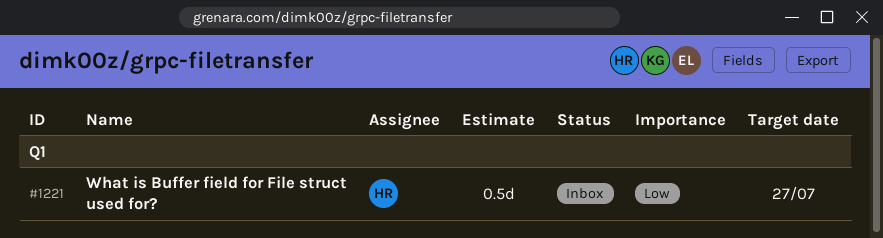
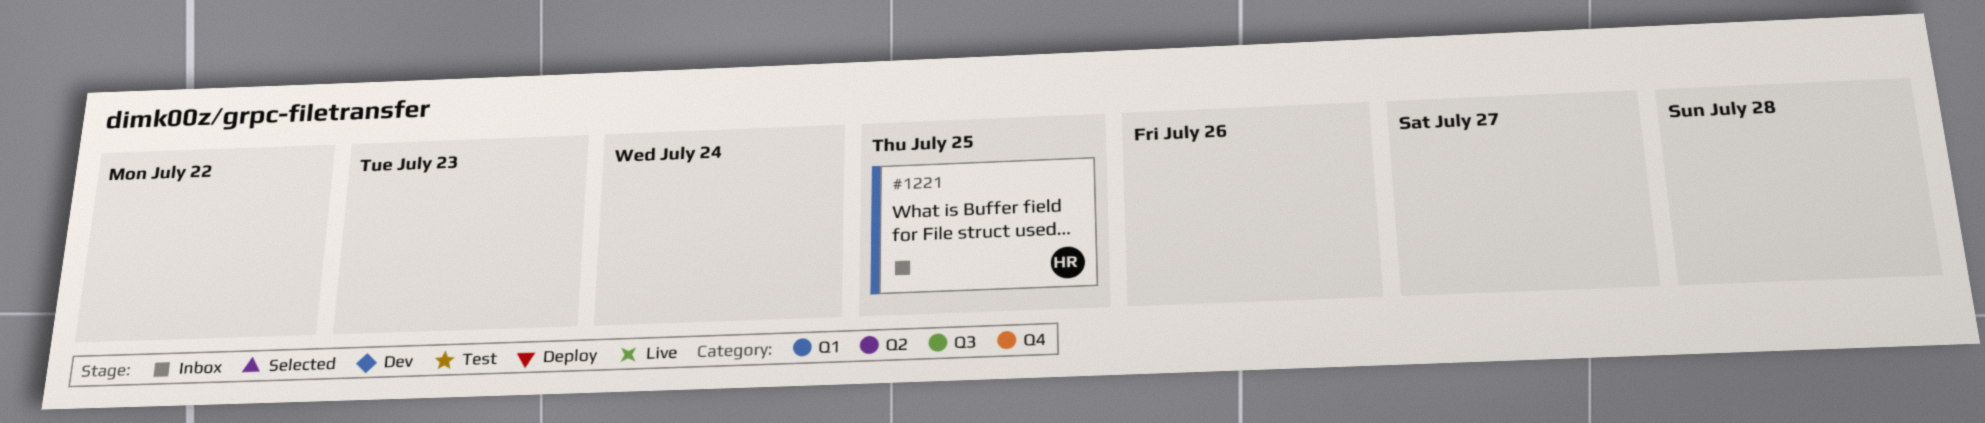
#1221, due: Jul 27 -> Jul 25

